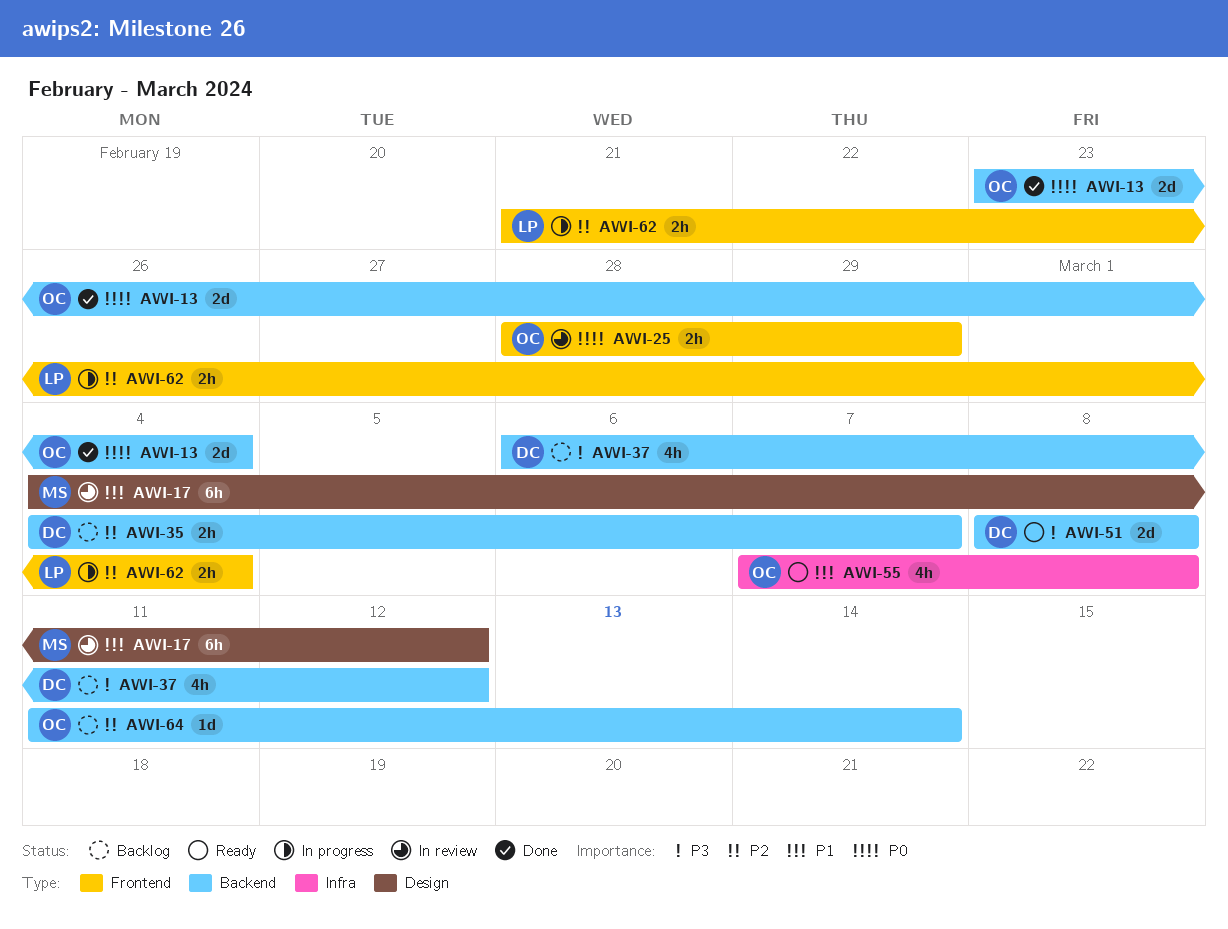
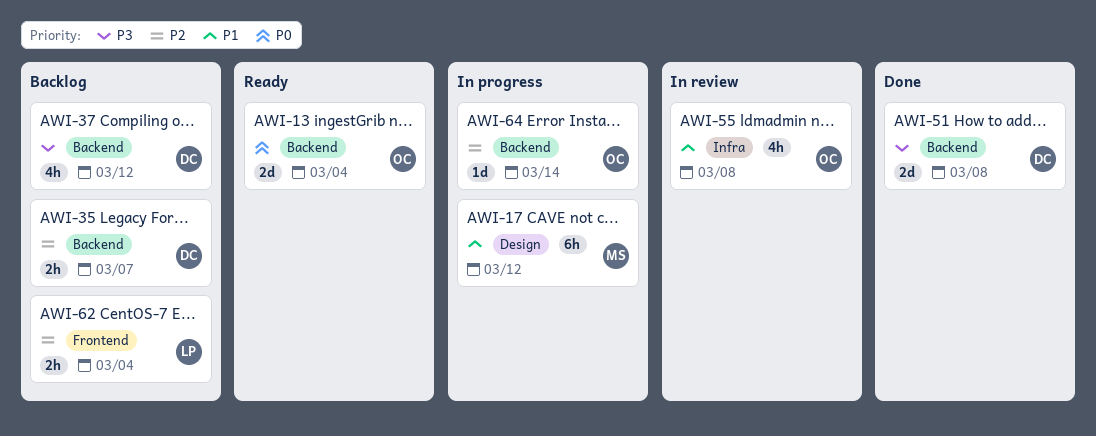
AWI-13, status: Done -> Ready
AWI-17, status: In review -> In progress
AWI-25: present -> none
AWI-51, status: Ready -> Done
AWI-55, status: Ready -> In review
AWI-62, status: In progress -> Backlog
AWI-64, status: Backlog -> In progress

